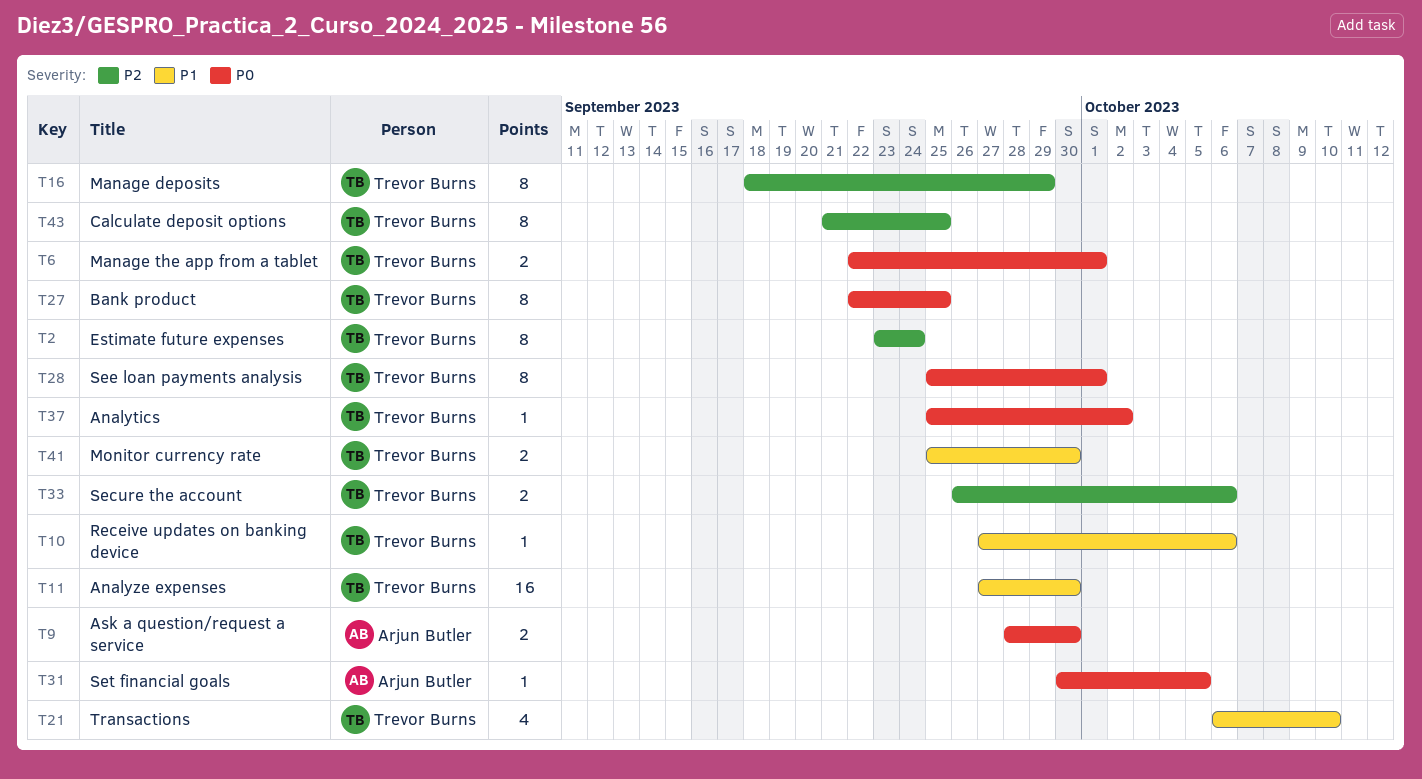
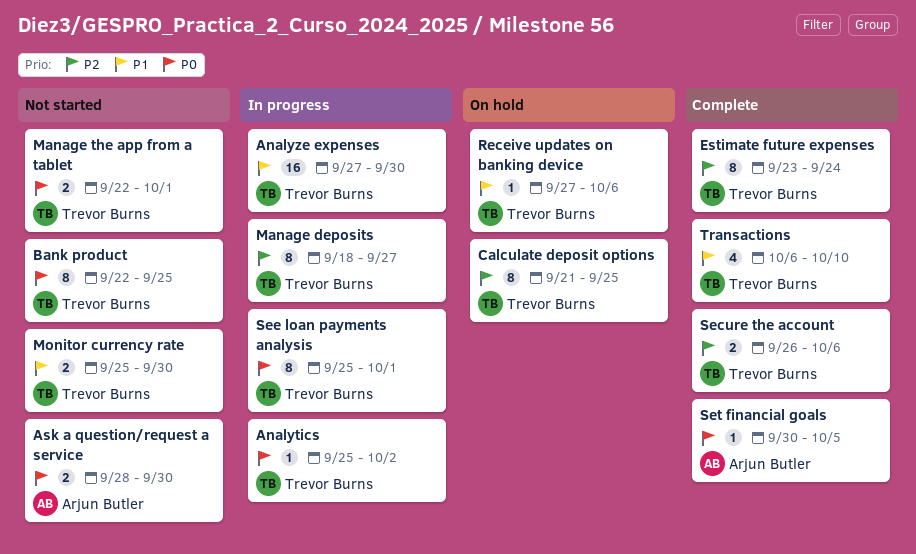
Manage deposits, due: Sep 29 -> Sep 27

